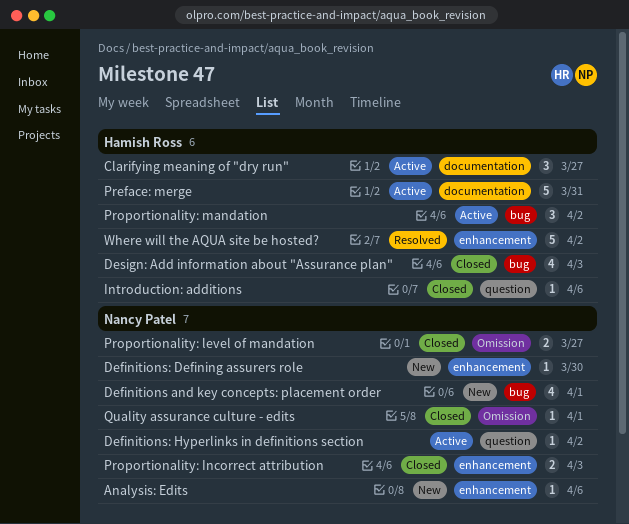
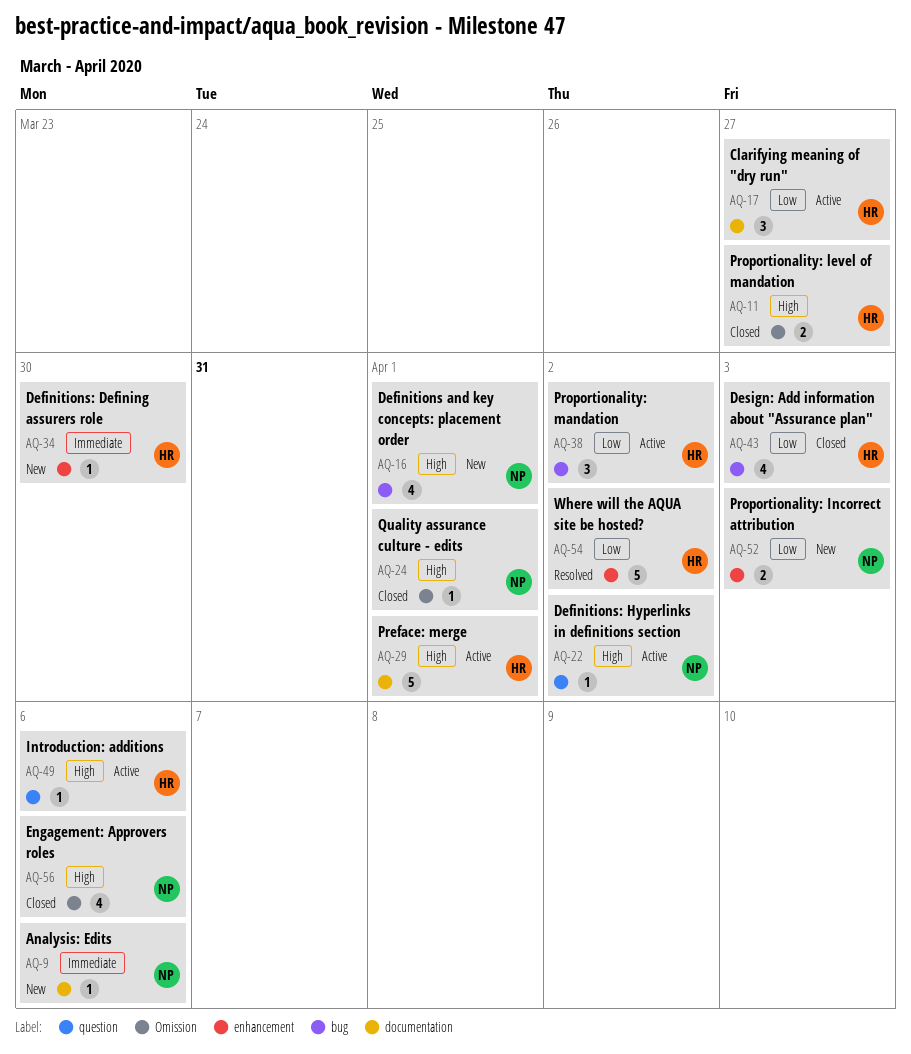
Analysis: Edits, label: enhancement -> documentation
Definitions: Defining assurers role, owner: Nancy Patel -> Hamish Ross
Engagement: Approvers roles: none -> present
Introduction: additions, status: Closed -> Active
Preface: merge, due: Mar 31 -> Apr 1
Proportionality: Incorrect attribution, status: Closed -> New
Proportionality: level of mandation, owner: Nancy Patel -> Hamish Ross

